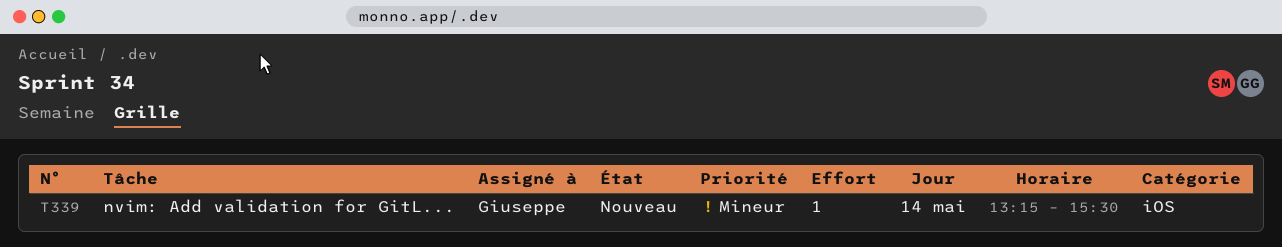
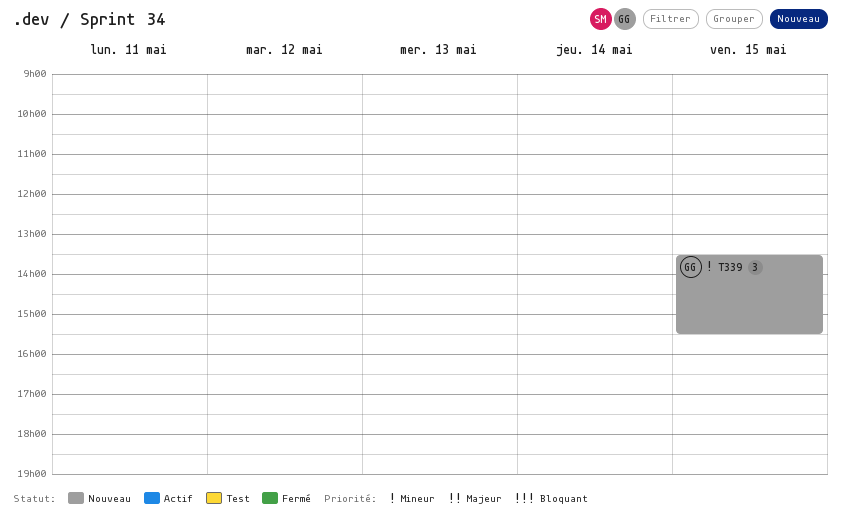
T339, estimate: 1 -> 3
T339, day: May 14 -> May 15
T339, begins: 13:15 -> 13:30

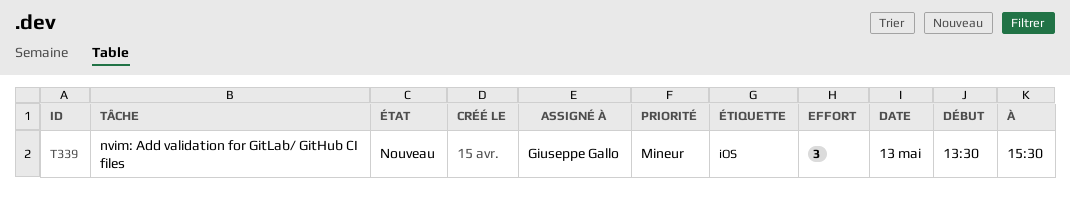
T339, day: May 15 -> May 13

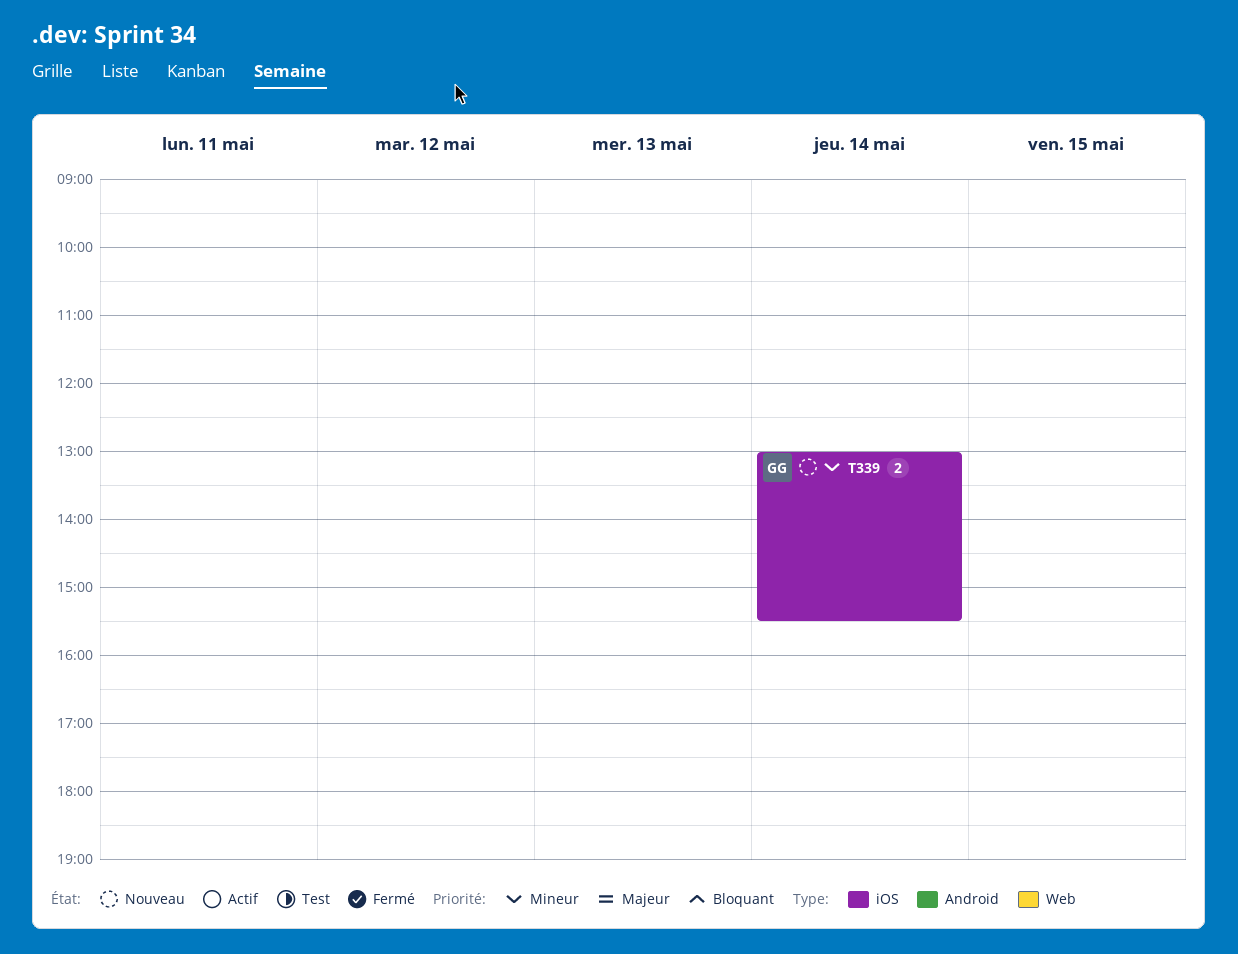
T339, estimate: 3 -> 2
T339, day: May 13 -> May 14
T339, begins: 13:30 -> 13:00

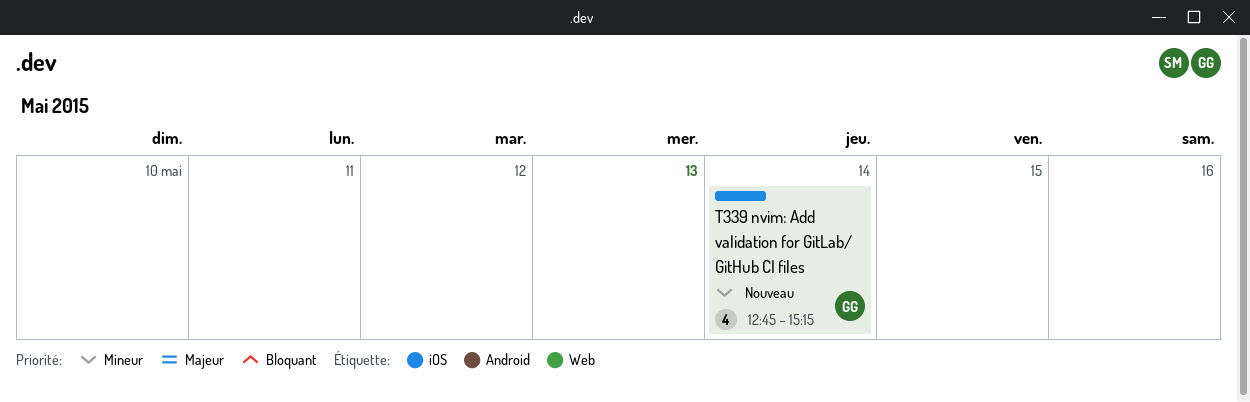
T339, estimate: 2 -> 4
T339, begins: 13:00 -> 12:45
T339, ends: 15:30 -> 15:15

